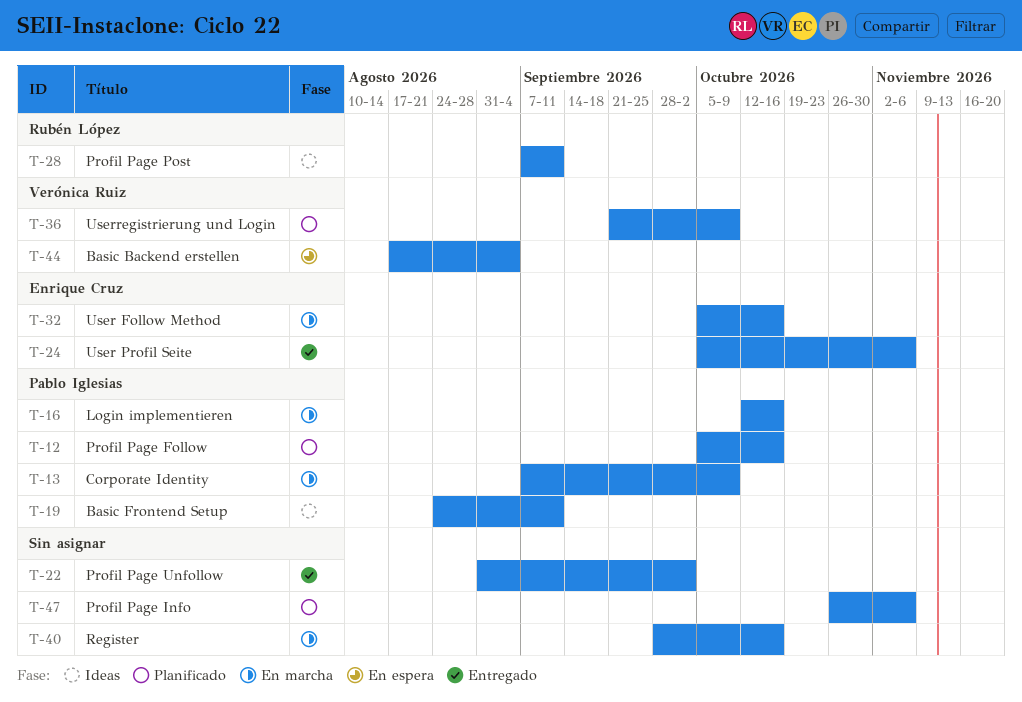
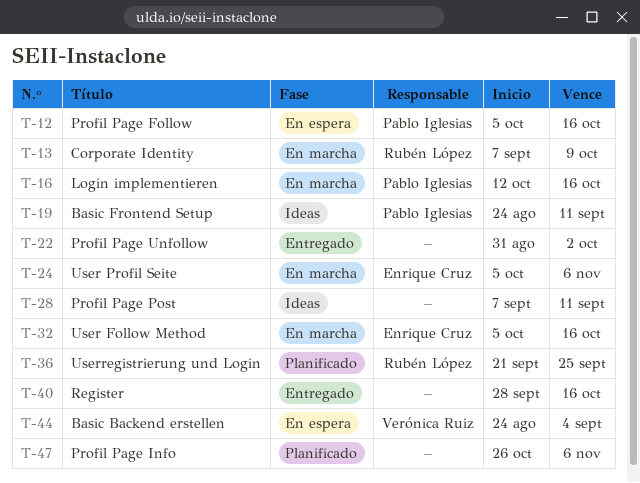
T-12, status: Planificado -> En espera
T-13, owner: Pablo Iglesias -> Rubén López
T-24, status: Entregado -> En marcha
T-28, owner: Rubén López -> none
T-36, owner: Verónica Ruiz -> Rubén López
T-36, due: Oct 9 -> Sep 25
T-40, status: En marcha -> Entregado
T-44, start: Aug 17 -> Aug 24

